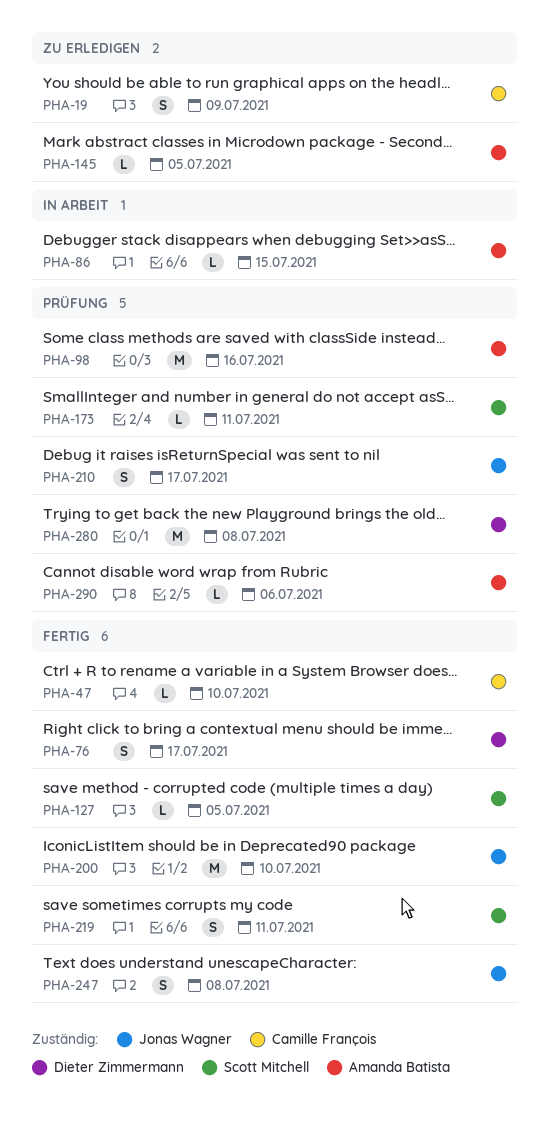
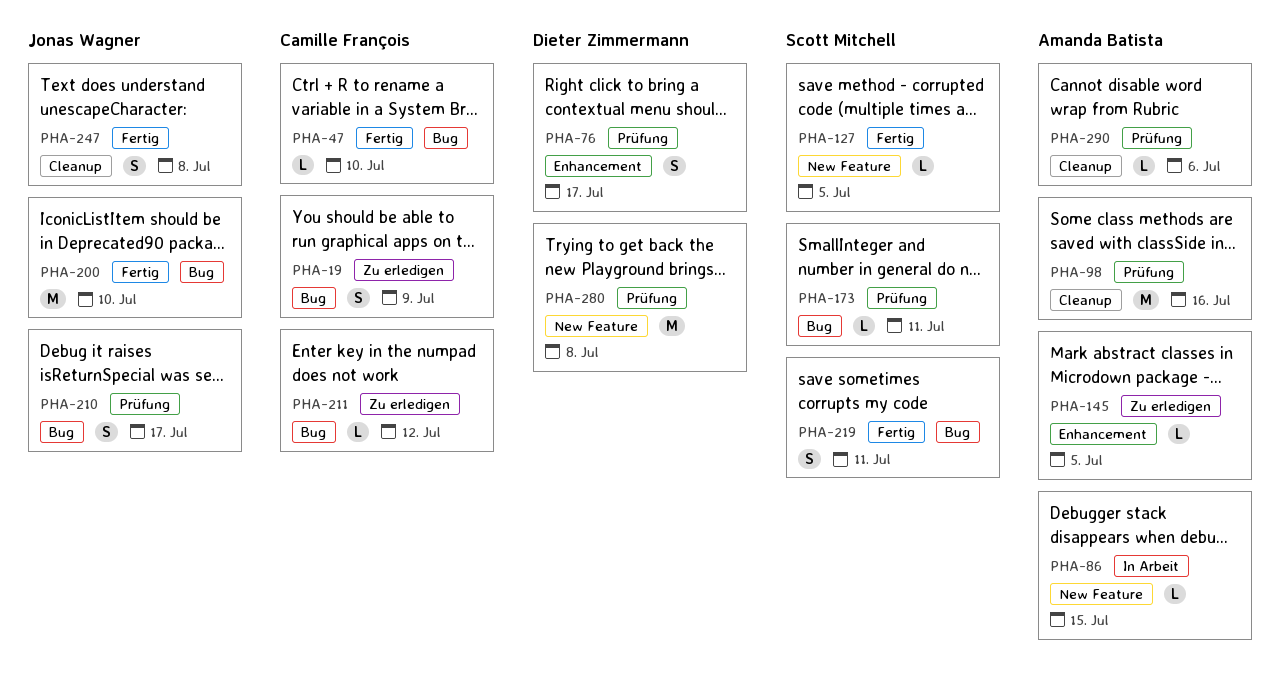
PHA-76, status: Fertig -> Prüfung
PHA-211: none -> present

